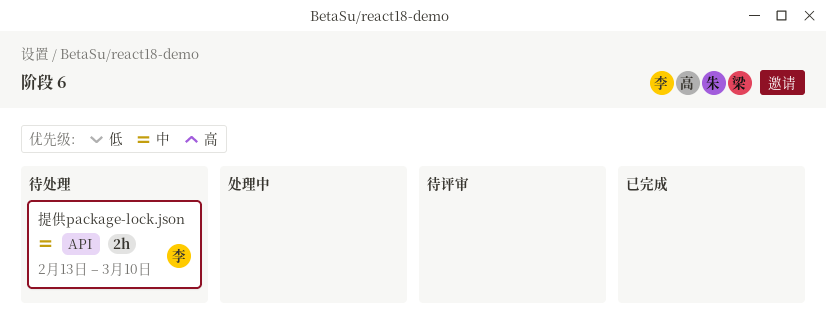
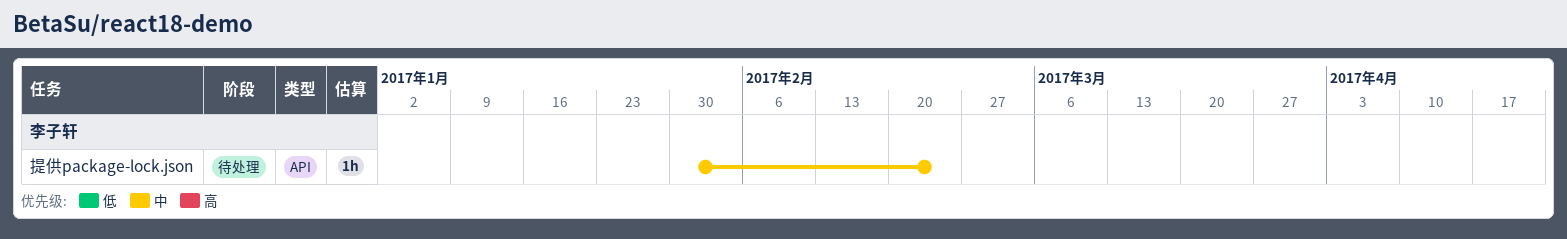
提供package-lock.json, estimate: 2h -> 1h
提供package-lock.json, start: Feb 13 -> Jan 30
提供package-lock.json, due: Mar 10 -> Feb 24

